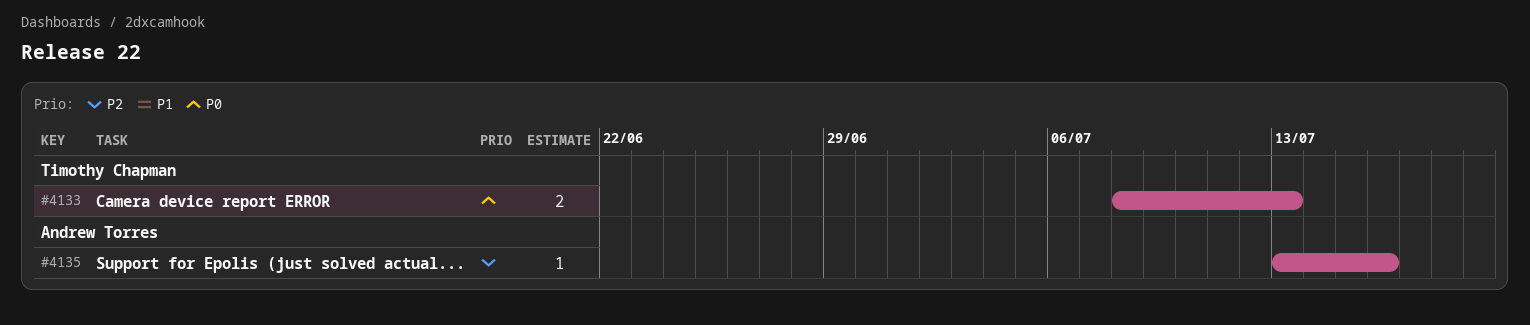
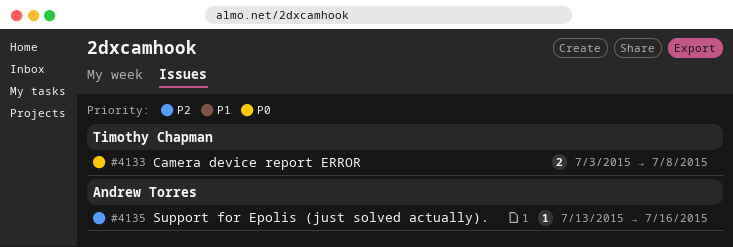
#4133, start: Jul 8 -> Jul 3
#4133, due: Jul 13 -> Jul 8

